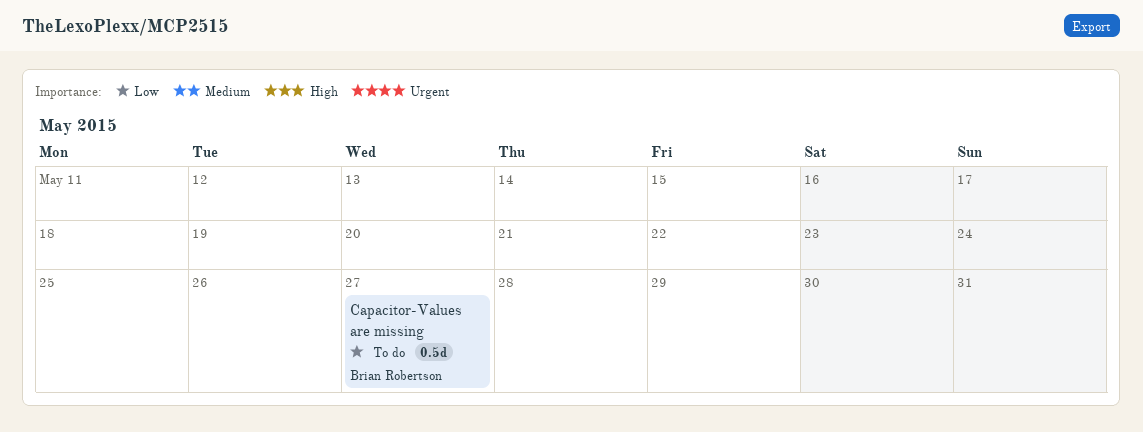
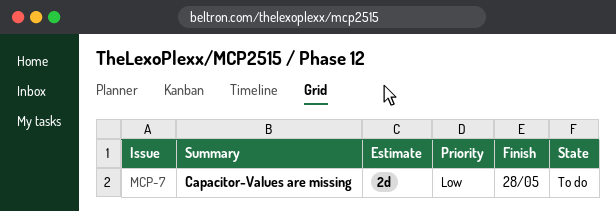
Capacitor-Values are missing, estimate: 0.5d -> 2d
Capacitor-Values are missing, due: May 27 -> May 28

